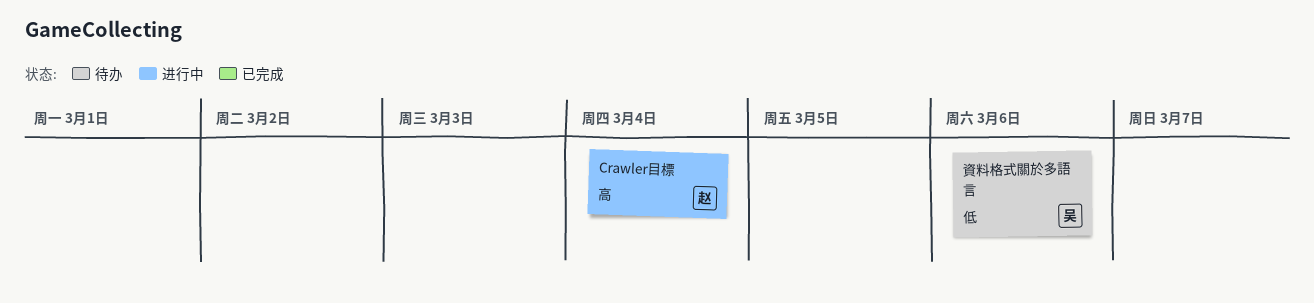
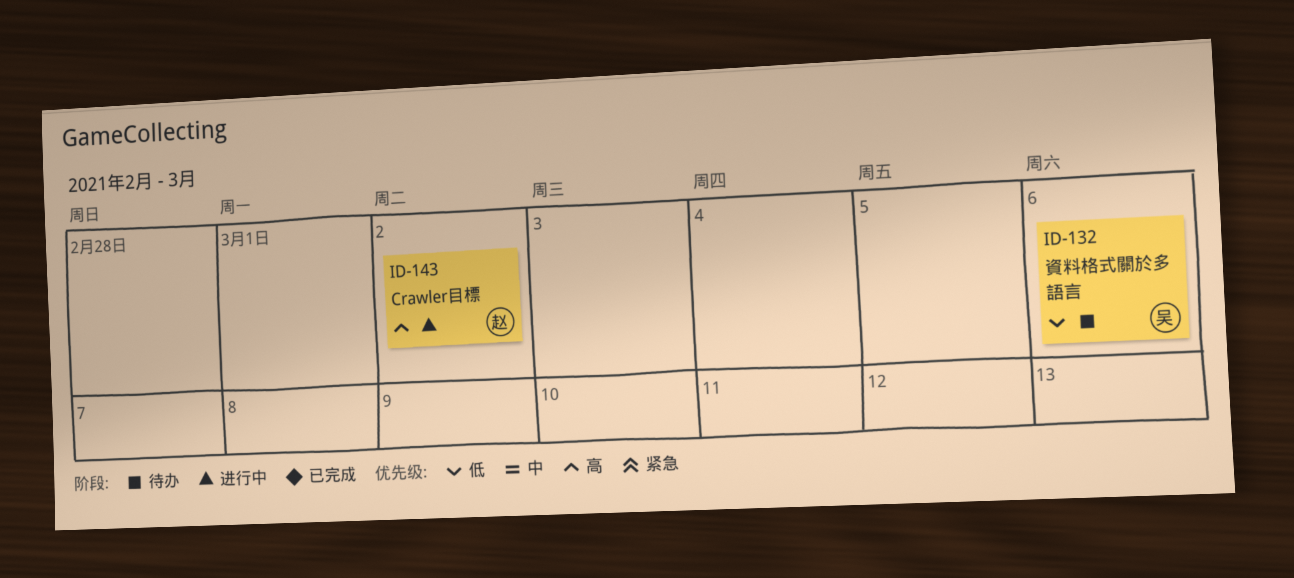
Crawler目標, due: Mar 4 -> Mar 2

